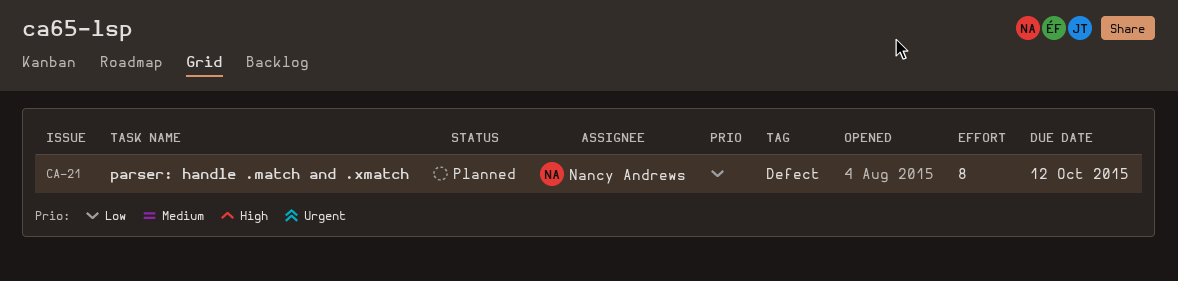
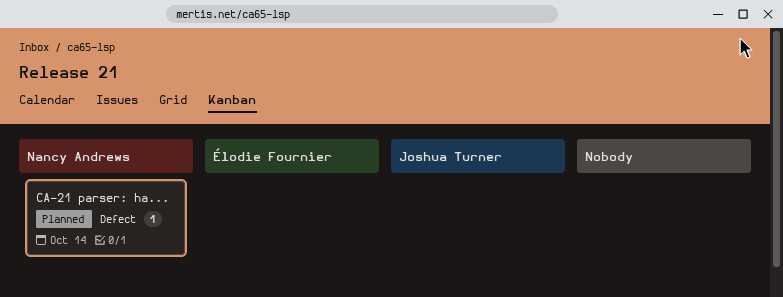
CA-21, estimate: 8 -> 1
CA-21, due: Oct 12 -> Oct 14

